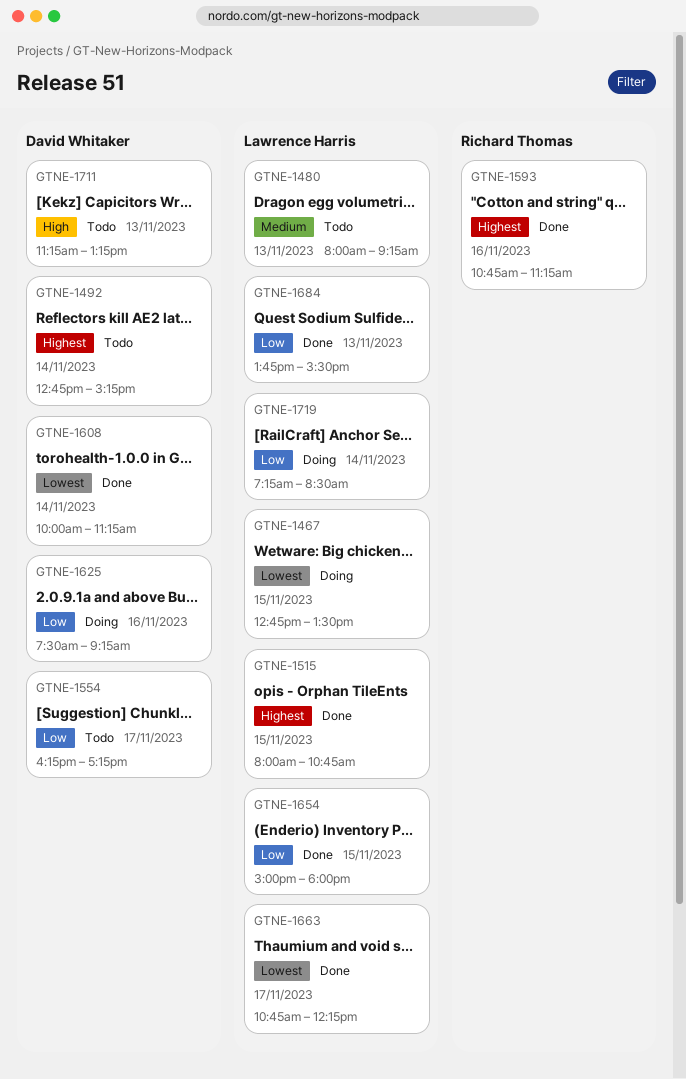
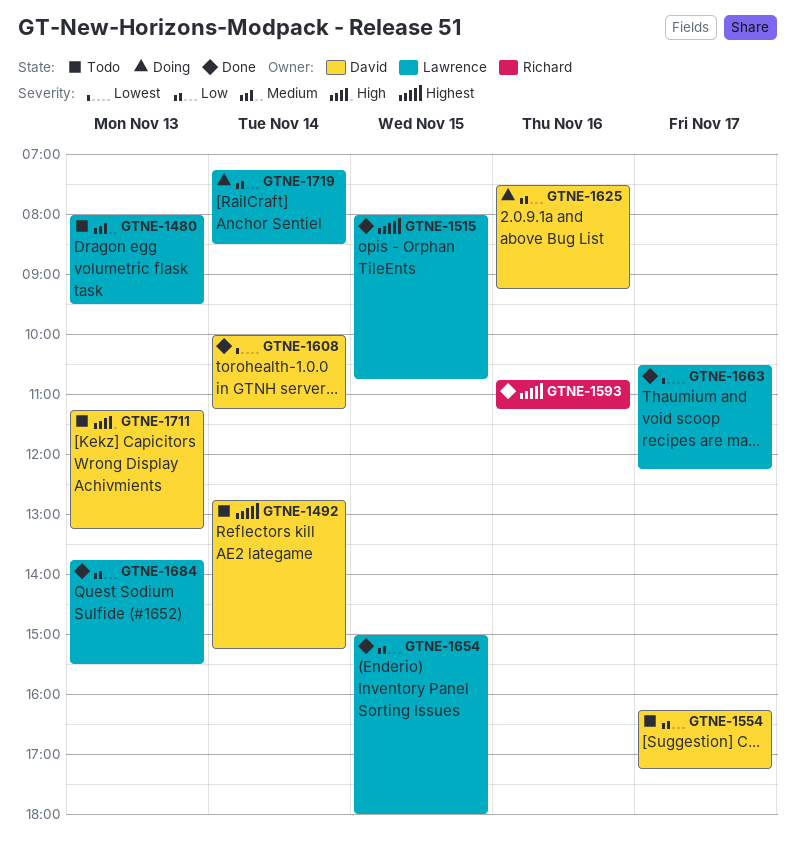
GTNE-1467: present -> none
GTNE-1480, ends: 09:15 -> 09:30
GTNE-1663, begins: 10:45 -> 10:30

